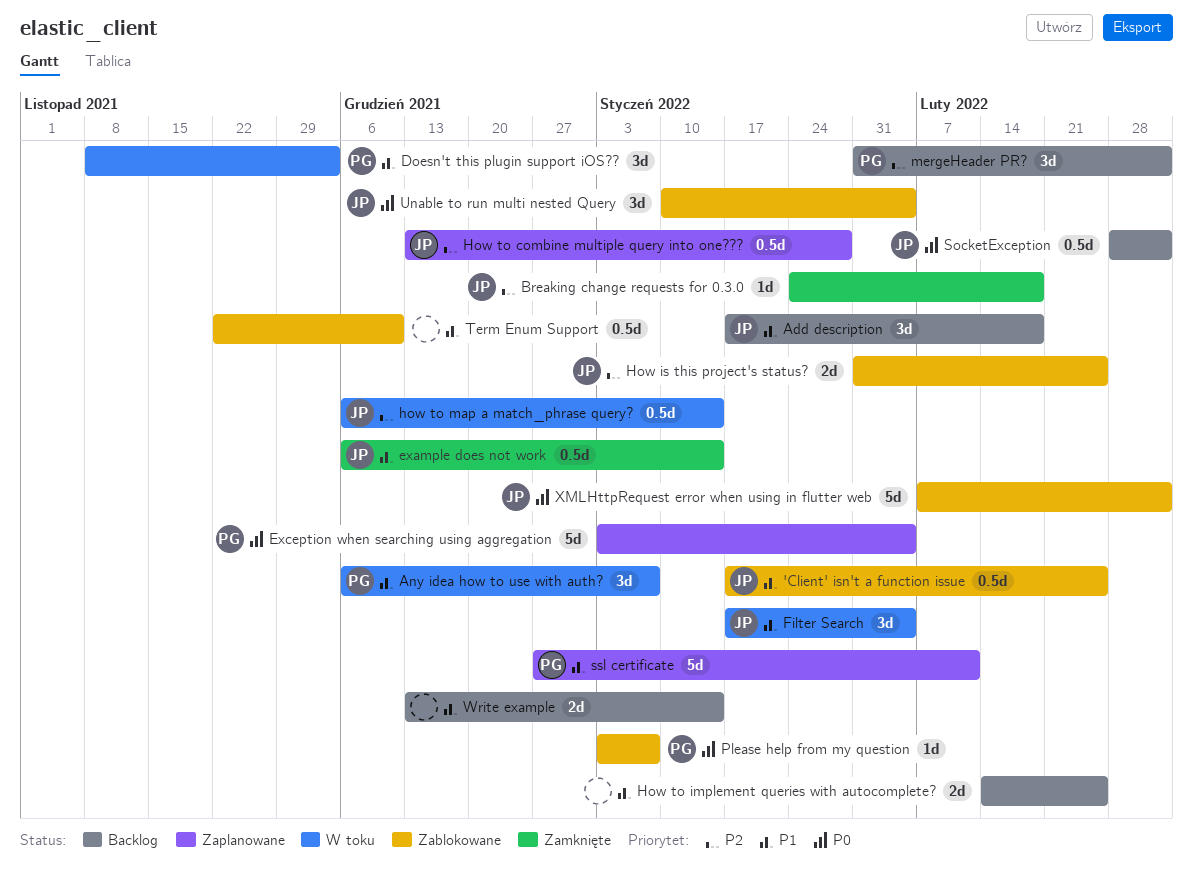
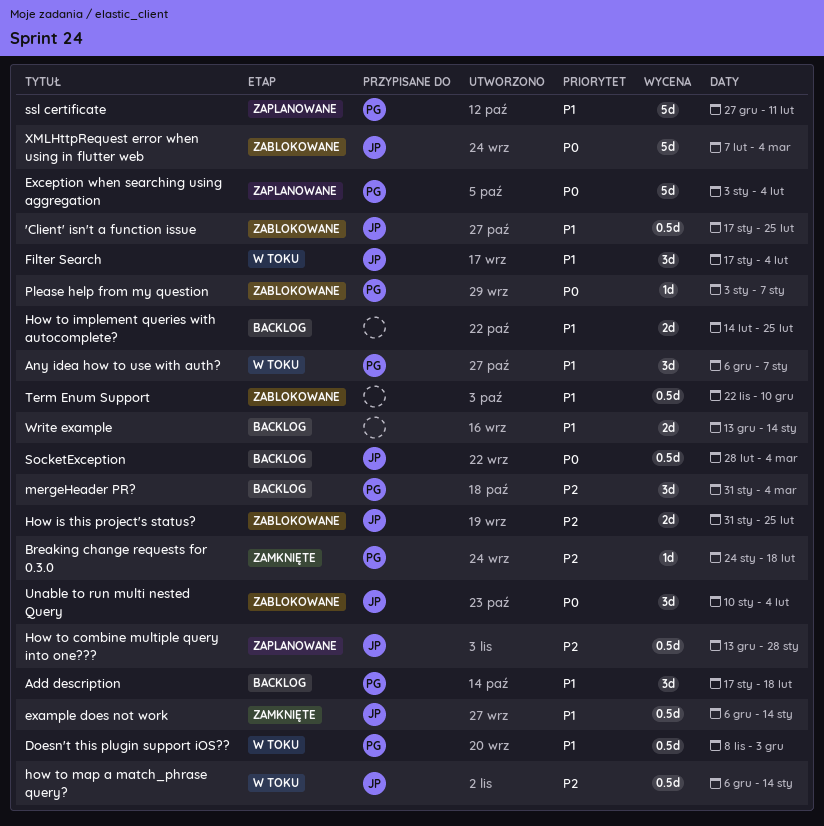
Add description, owner: JP -> PG
Breaking change requests for 0.3.0, owner: JP -> PG
Doesn't this plugin support iOS??, estimate: 3d -> 0.5d

